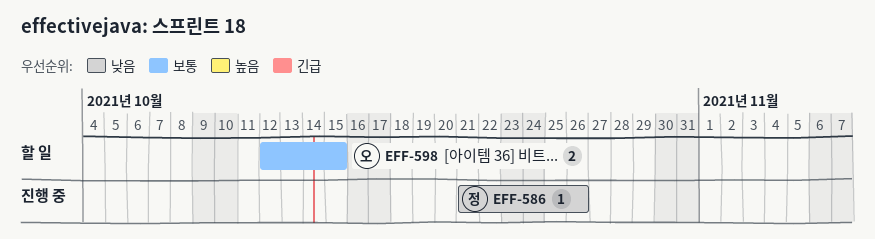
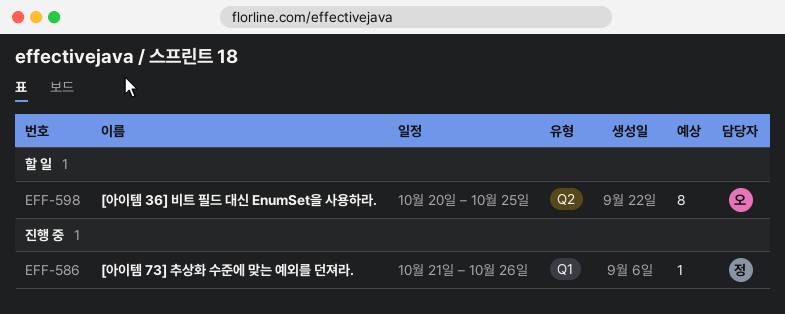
EFF-598, estimate: 2 -> 8
EFF-598, start: Oct 12 -> Oct 20
EFF-598, due: Oct 15 -> Oct 25

